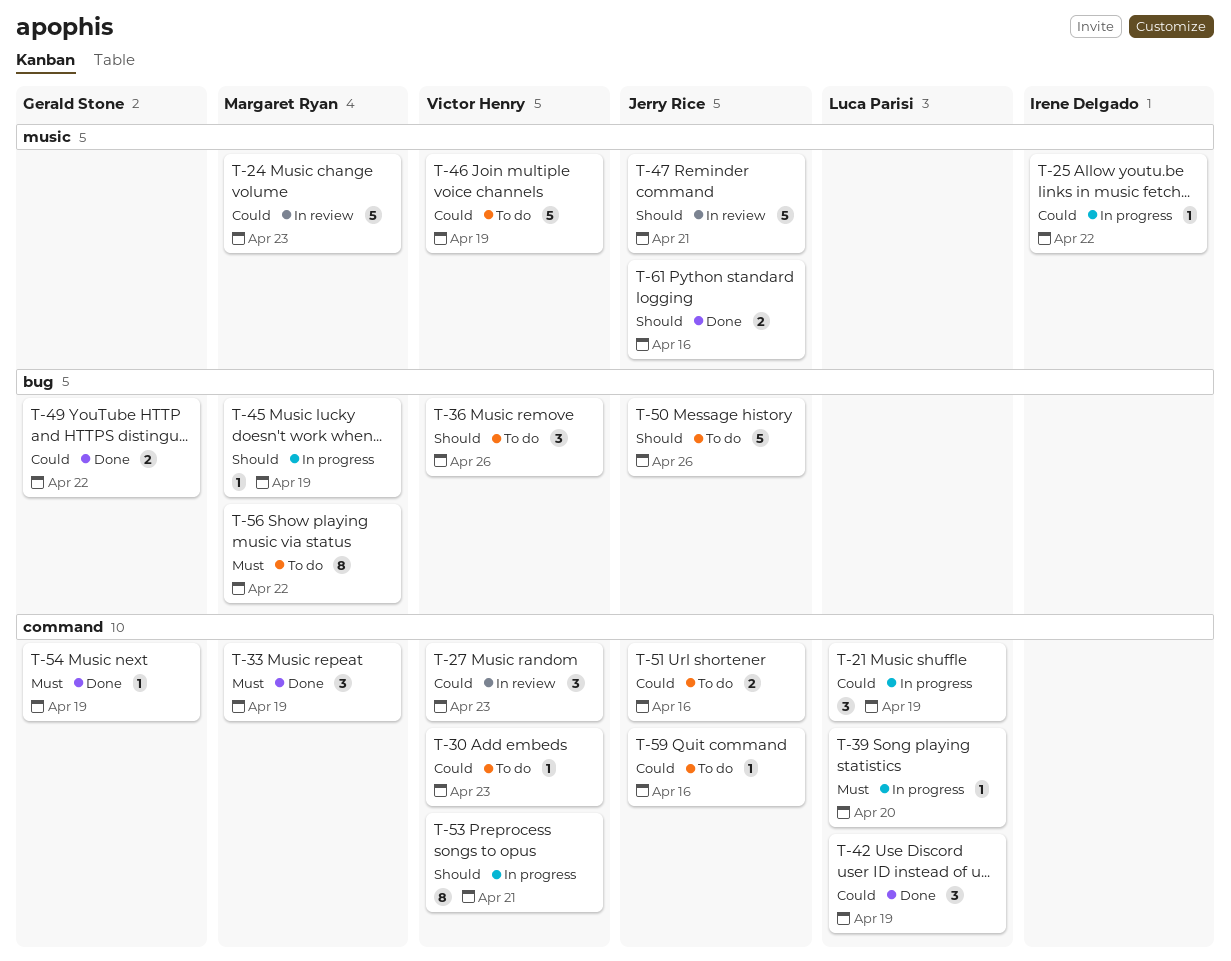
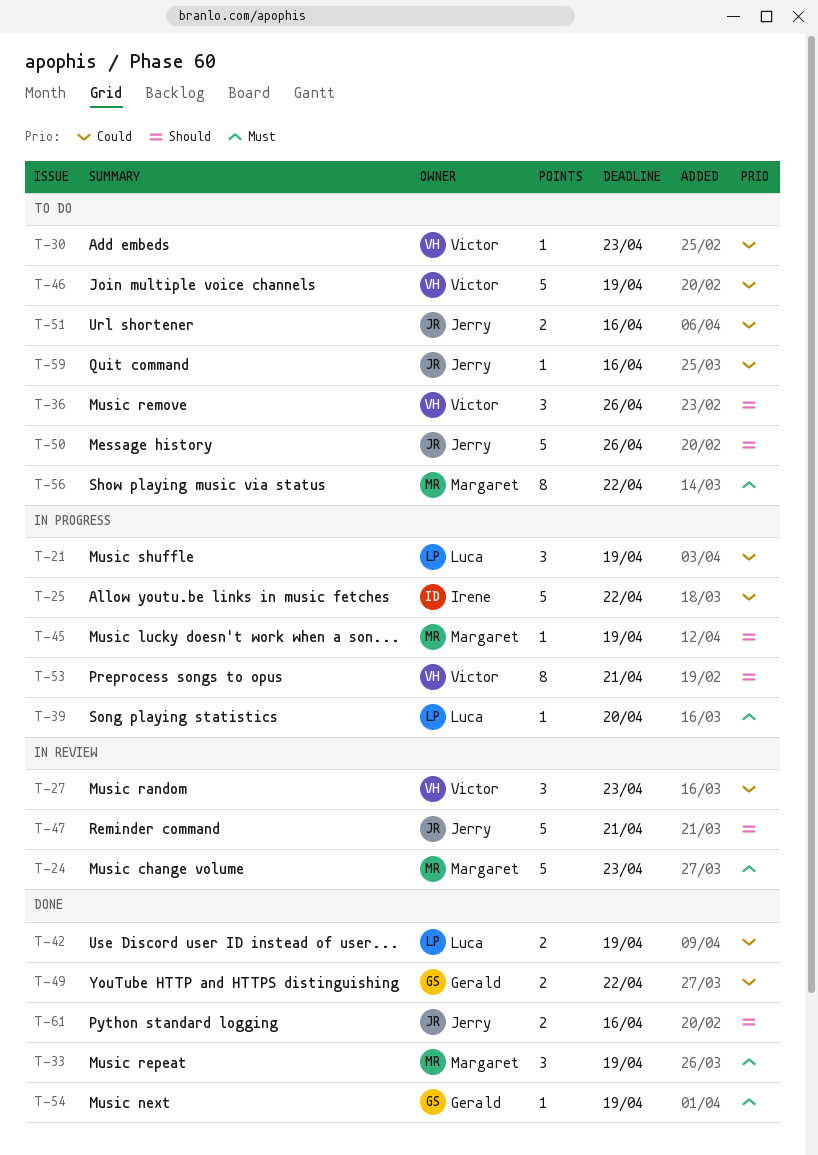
T-24, priority: Could -> Must
T-25, estimate: 1 -> 5
T-42, estimate: 3 -> 2

